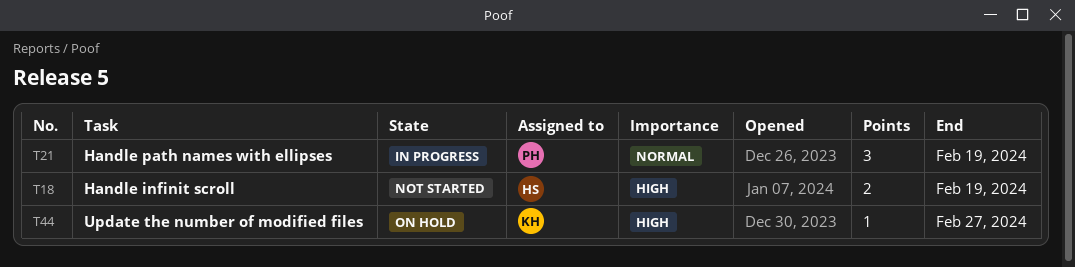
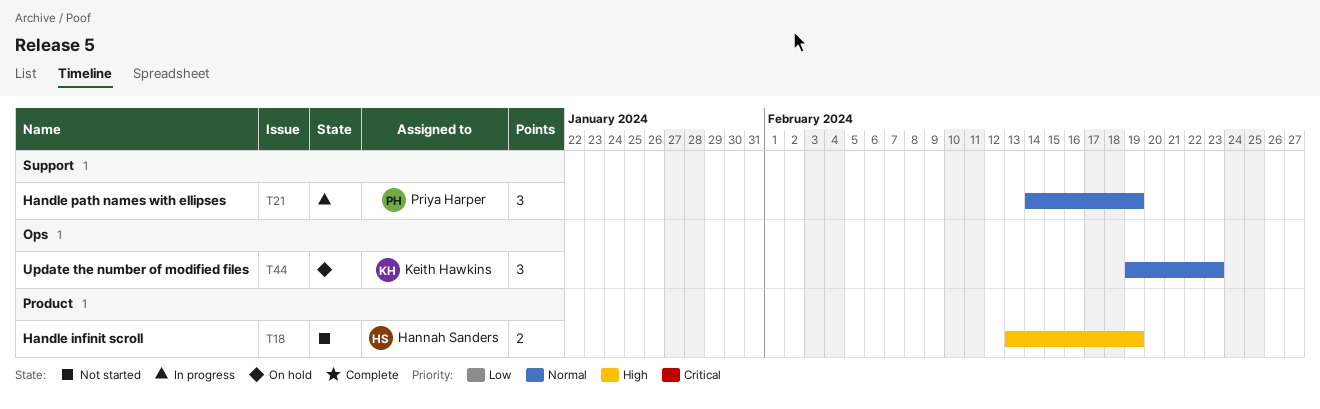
T44, priority: High -> Normal
T44, estimate: 1 -> 3
T44, due: Feb 27 -> Feb 23

